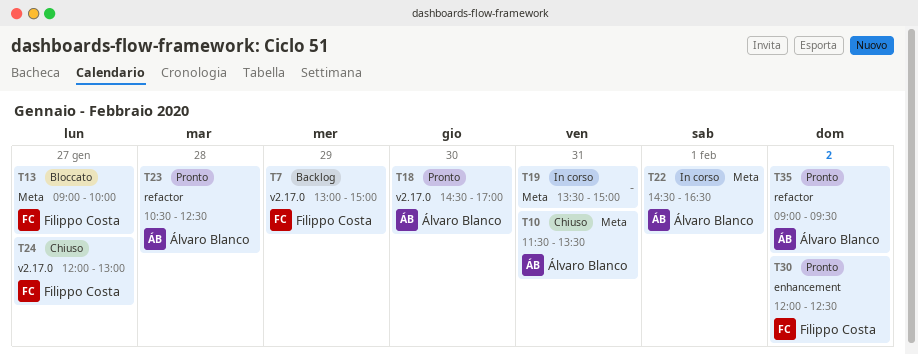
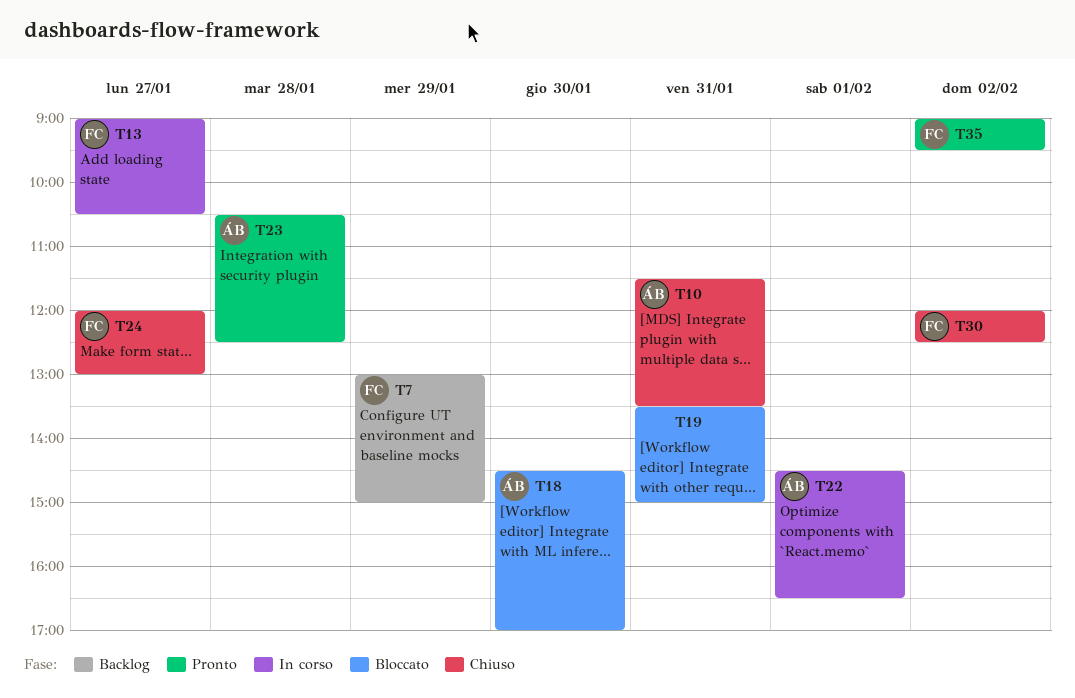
T13, status: Bloccato -> In corso
T13, ends: 10:00 -> 10:30
T18, status: Pronto -> Bloccato
T19, status: In corso -> Bloccato
T30, status: Pronto -> Chiuso
T35, owner: Álvaro Blanco -> Filippo Costa

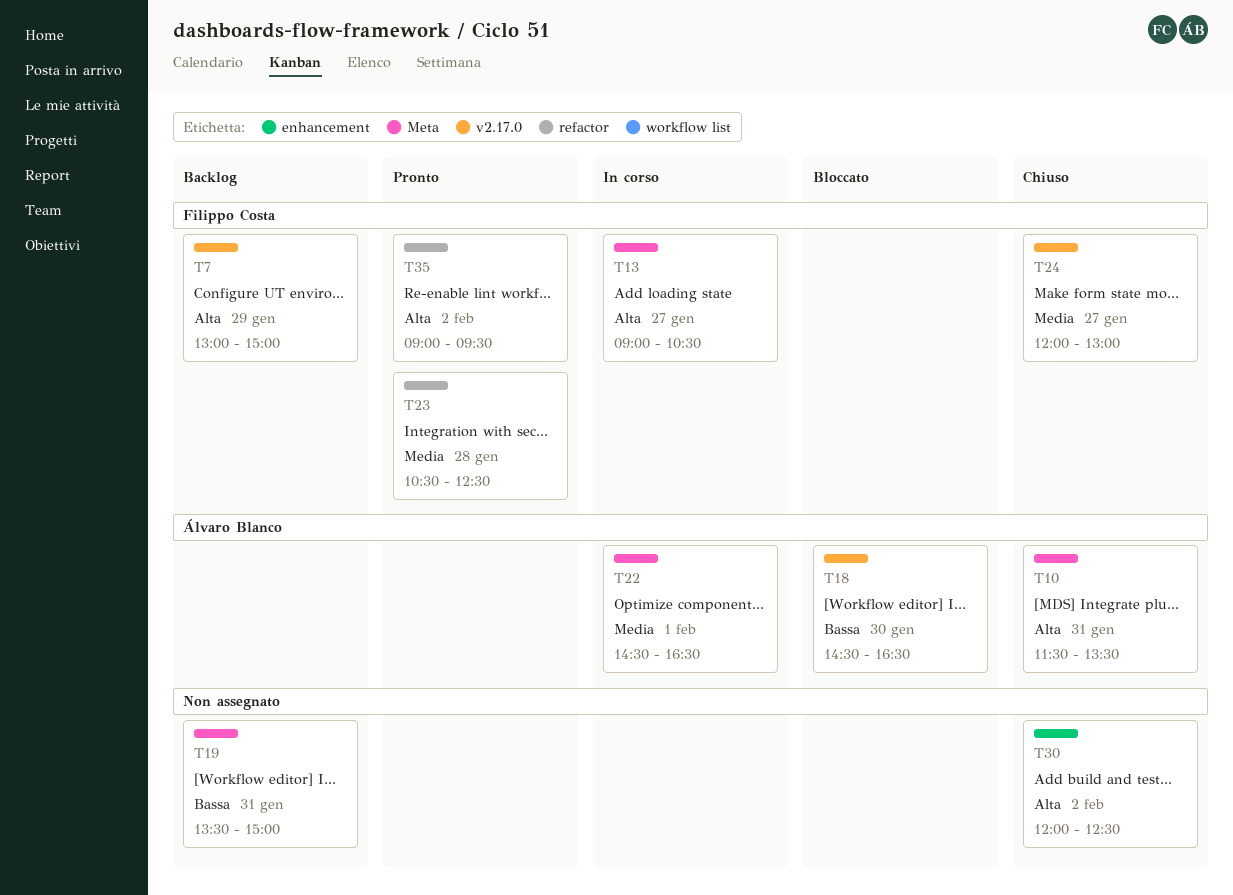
T18, ends: 17:00 -> 16:30
T19, status: Bloccato -> Backlog
T23, owner: Álvaro Blanco -> Filippo Costa
T30, owner: Filippo Costa -> none

